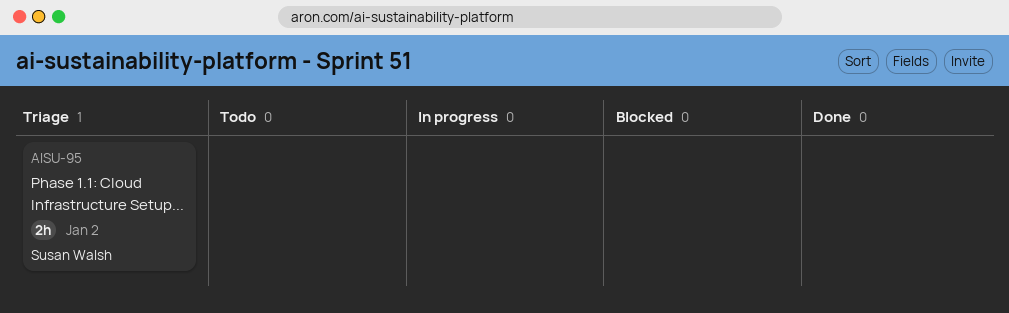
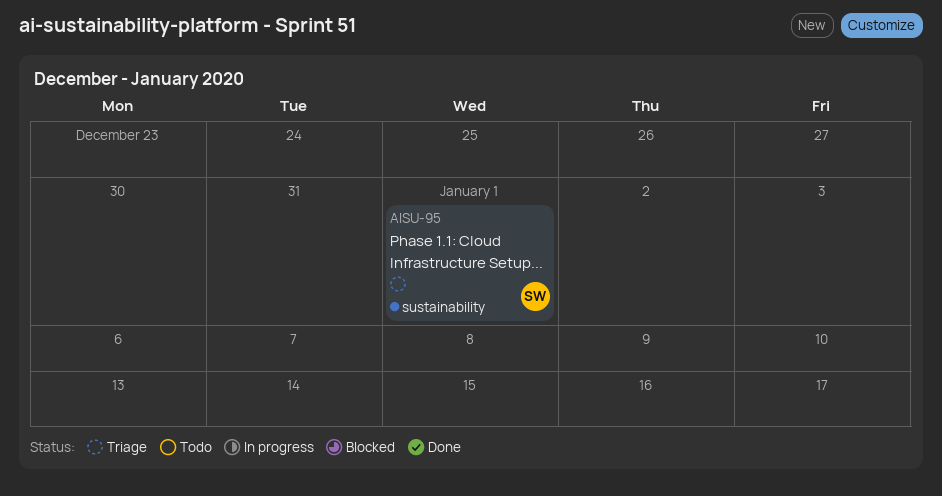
AISU-95, due: Jan 2 -> Jan 1

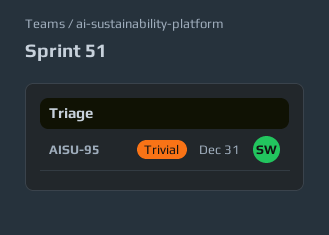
AISU-95, due: Jan 1 -> Dec 31

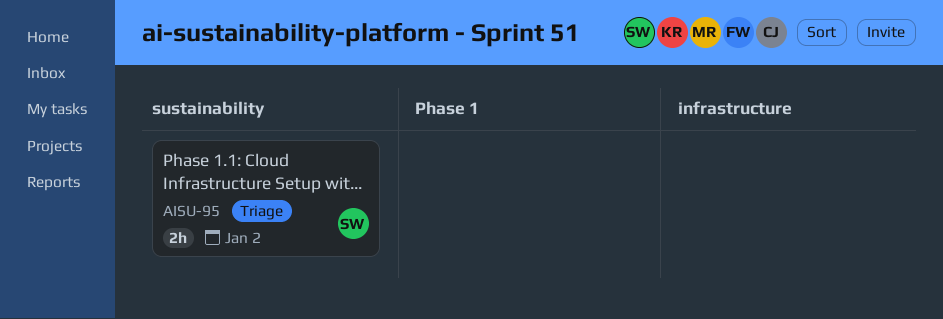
AISU-95, due: Dec 31 -> Jan 2

